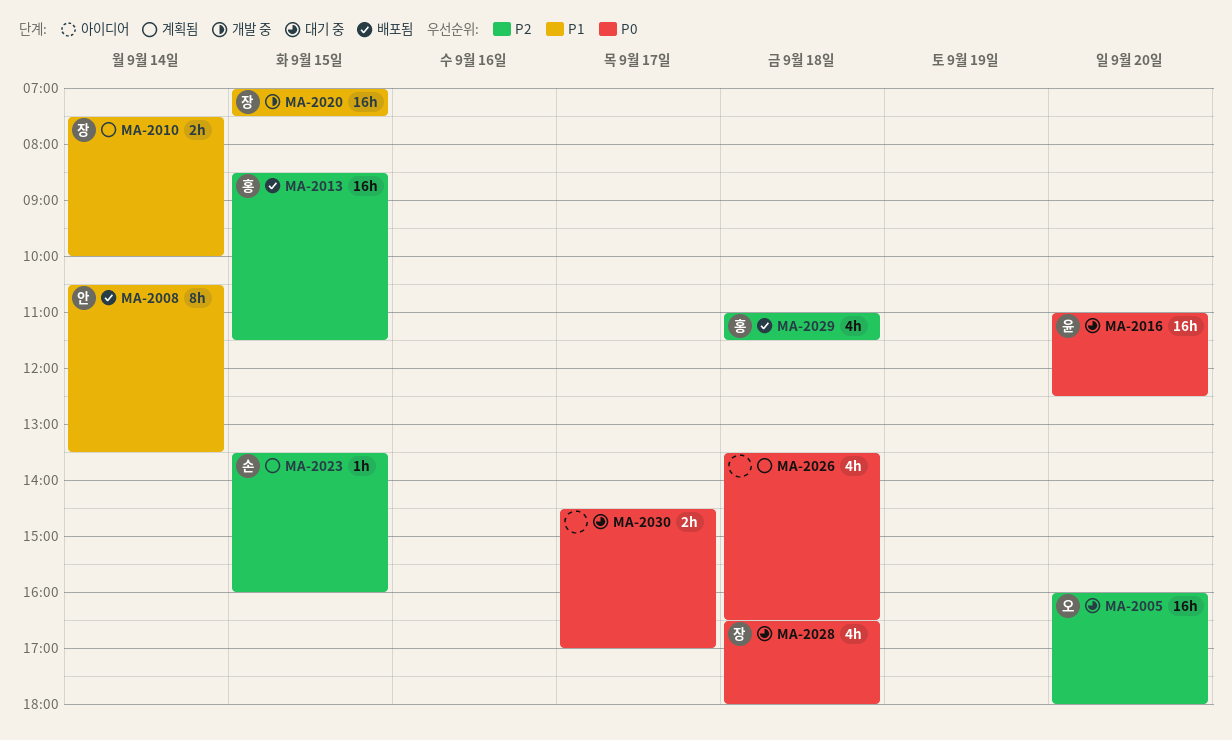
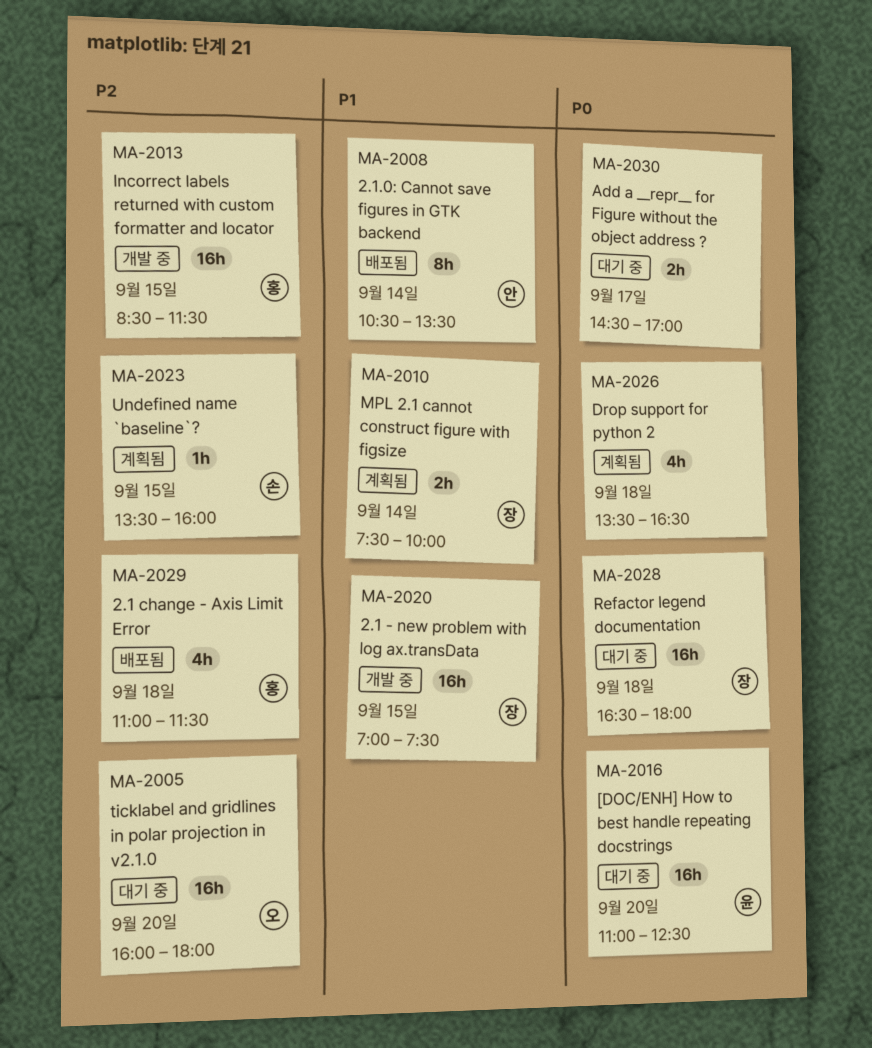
MA-2013, status: 배포됨 -> 개발 중
MA-2028, estimate: 4h -> 16h

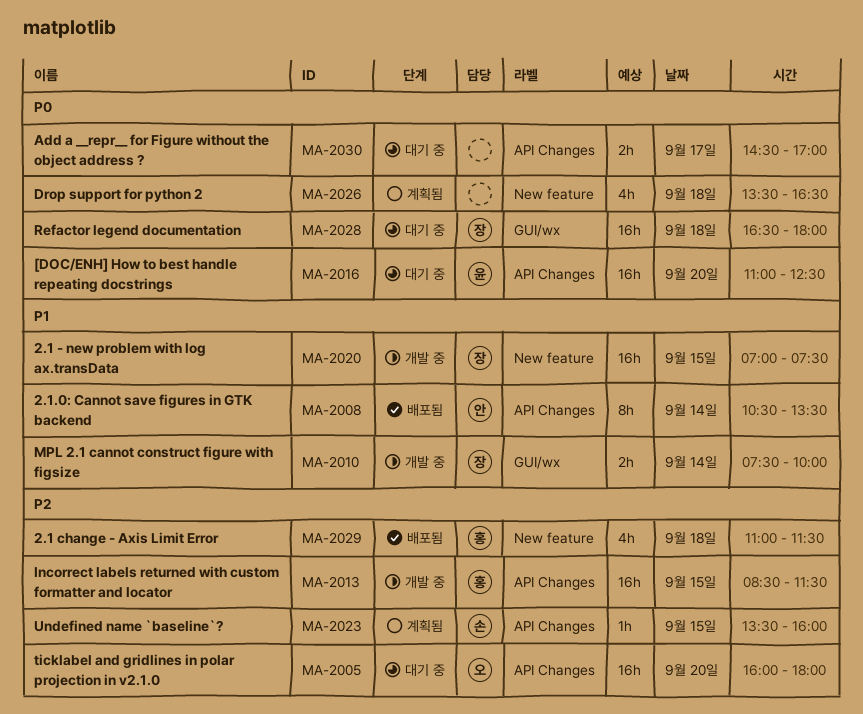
MA-2010, status: 계획됨 -> 개발 중

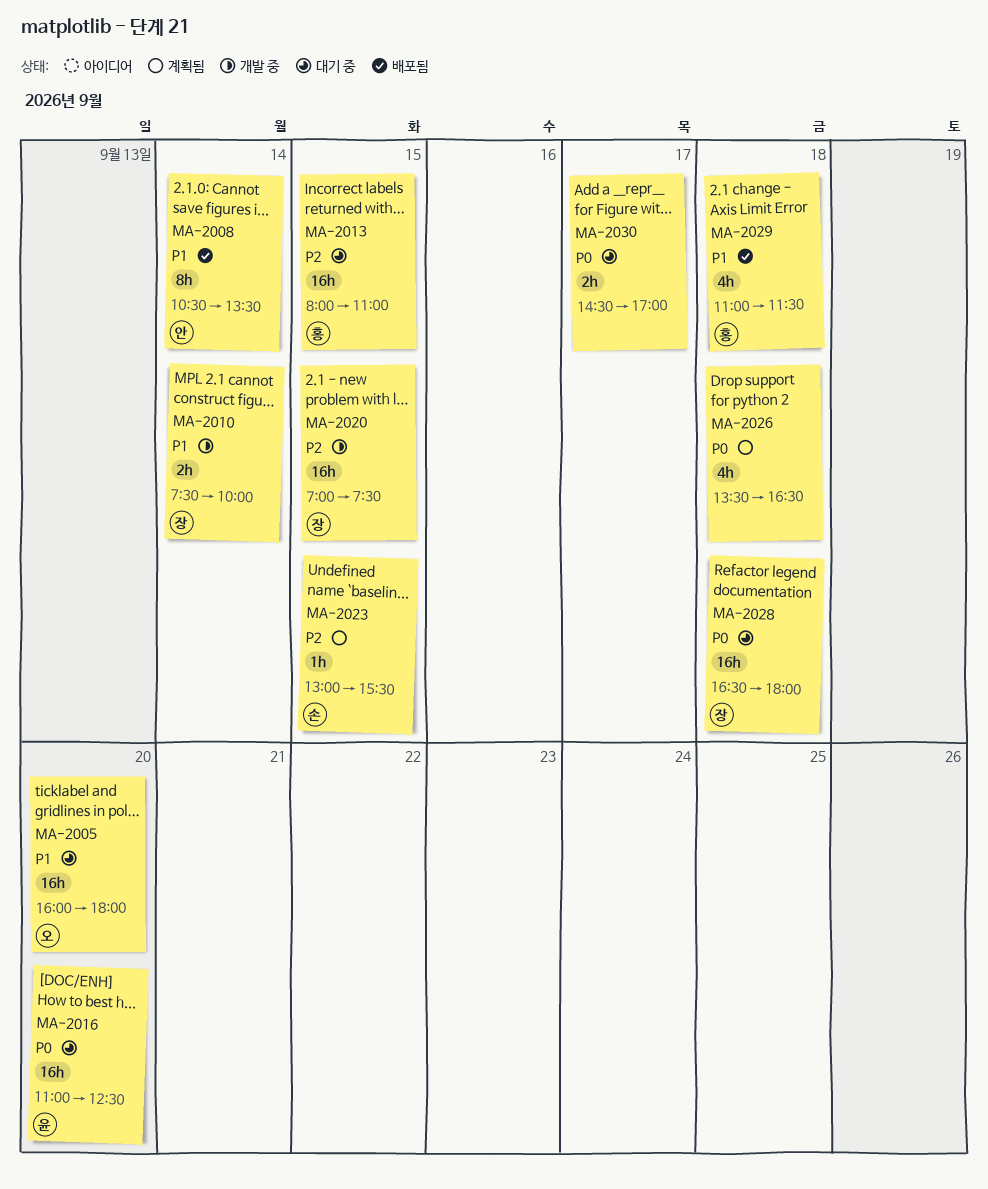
MA-2005, priority: P2 -> P1
MA-2013, status: 개발 중 -> 대기 중
MA-2013, begins: 08:30 -> 08:00
MA-2013, ends: 11:30 -> 11:00
MA-2020, priority: P1 -> P2
MA-2023, begins: 13:30 -> 13:00
MA-2023, ends: 16:00 -> 15:30
MA-2029, priority: P2 -> P1

